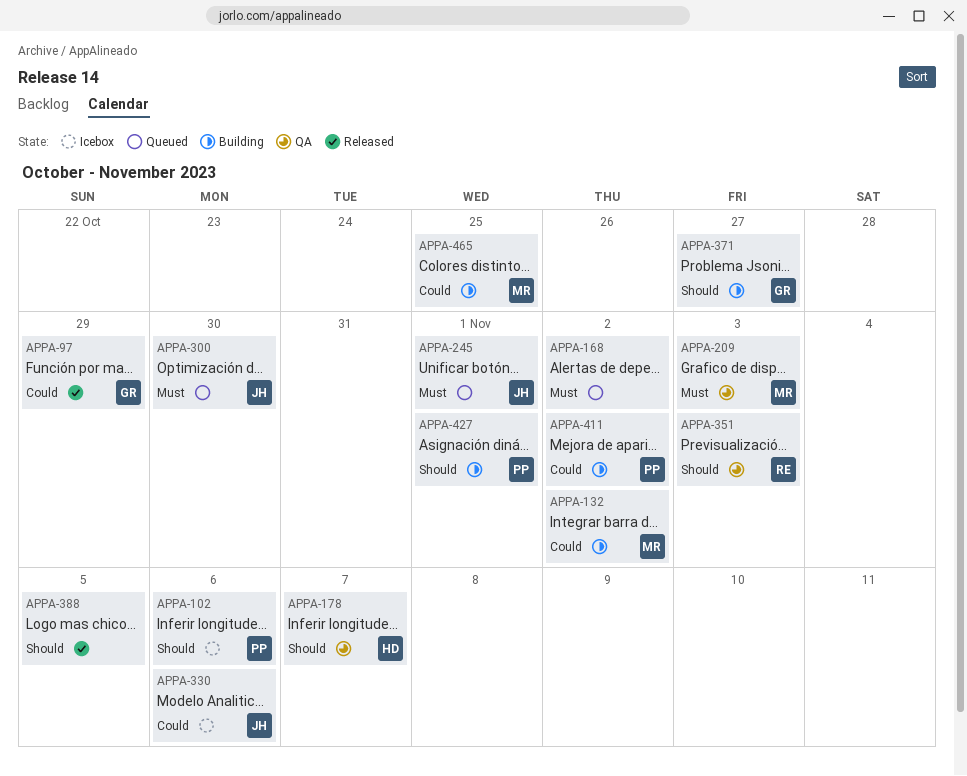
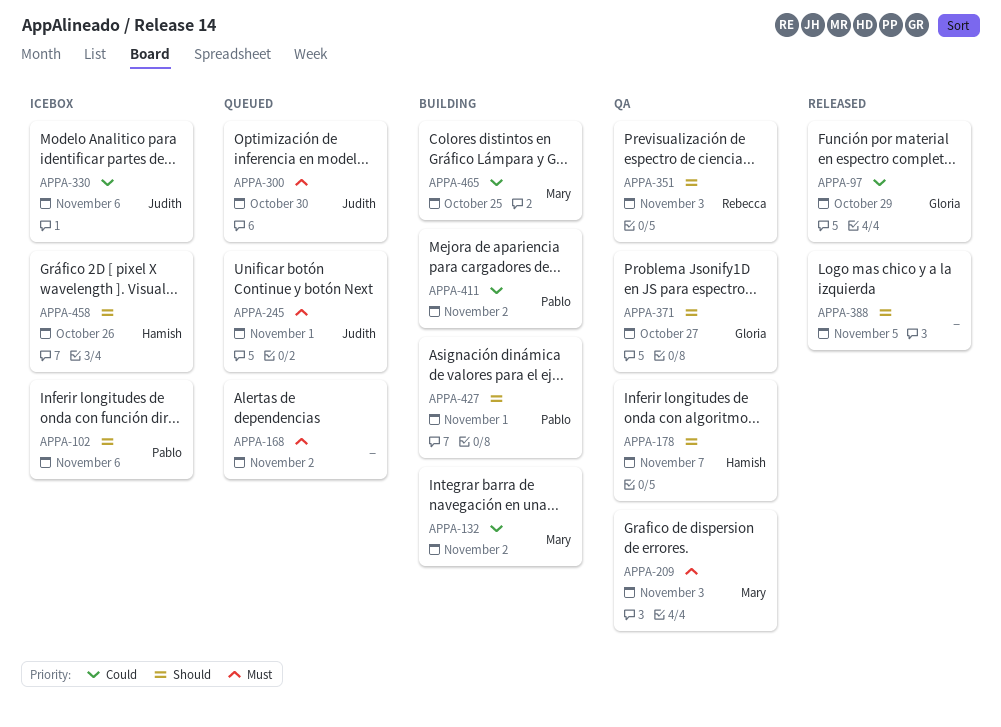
APPA-371, status: Building -> QA
APPA-458: none -> present

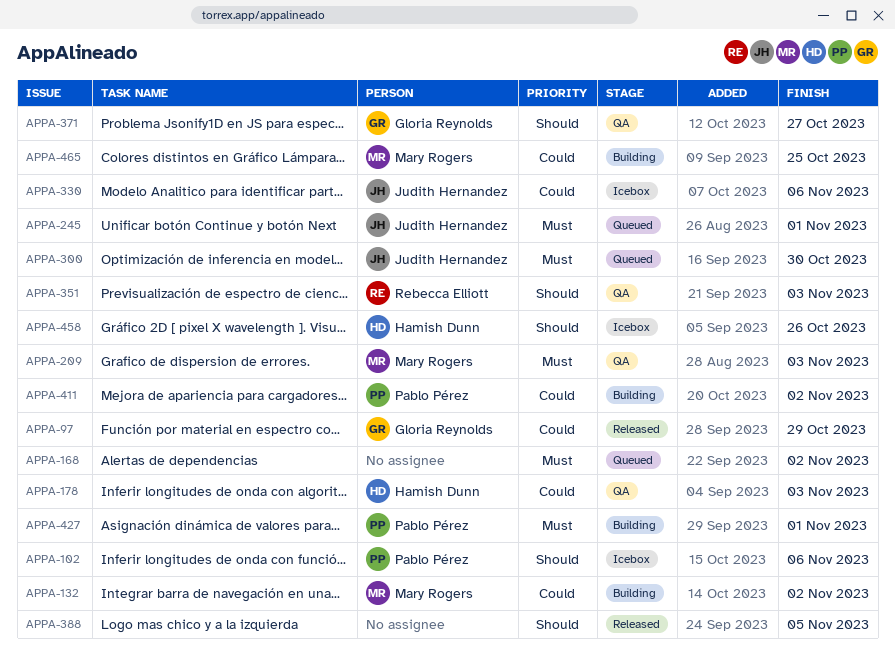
APPA-178, priority: Should -> Could
APPA-178, due: Nov 7 -> Nov 3
APPA-427, priority: Should -> Must

